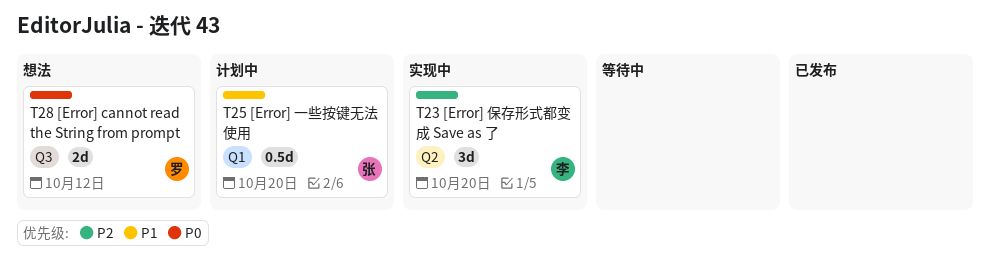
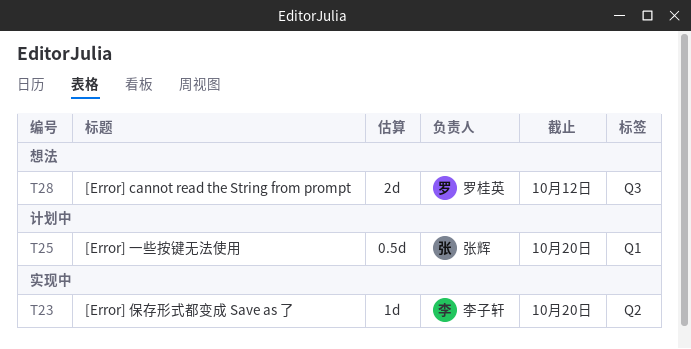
T23, estimate: 3d -> 1d

